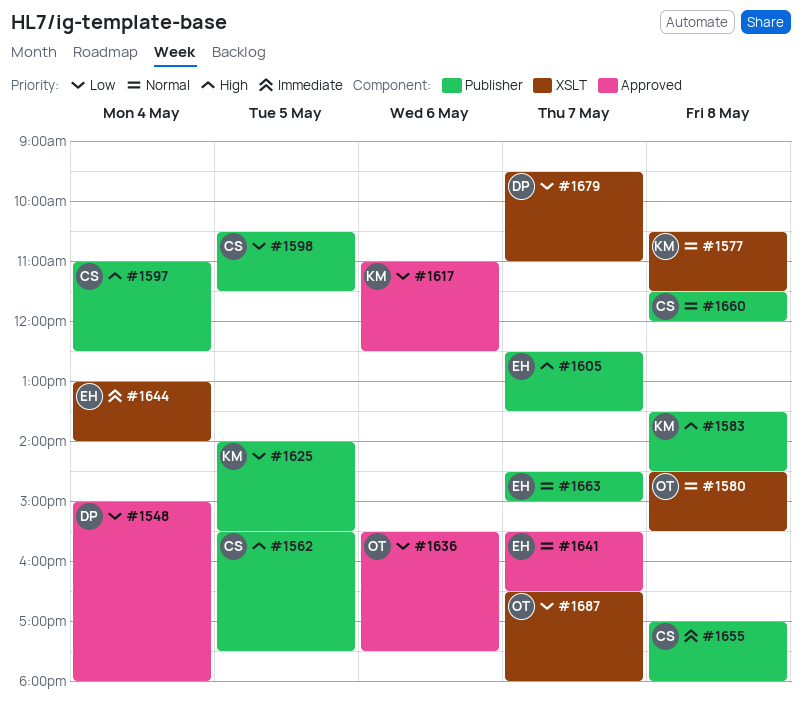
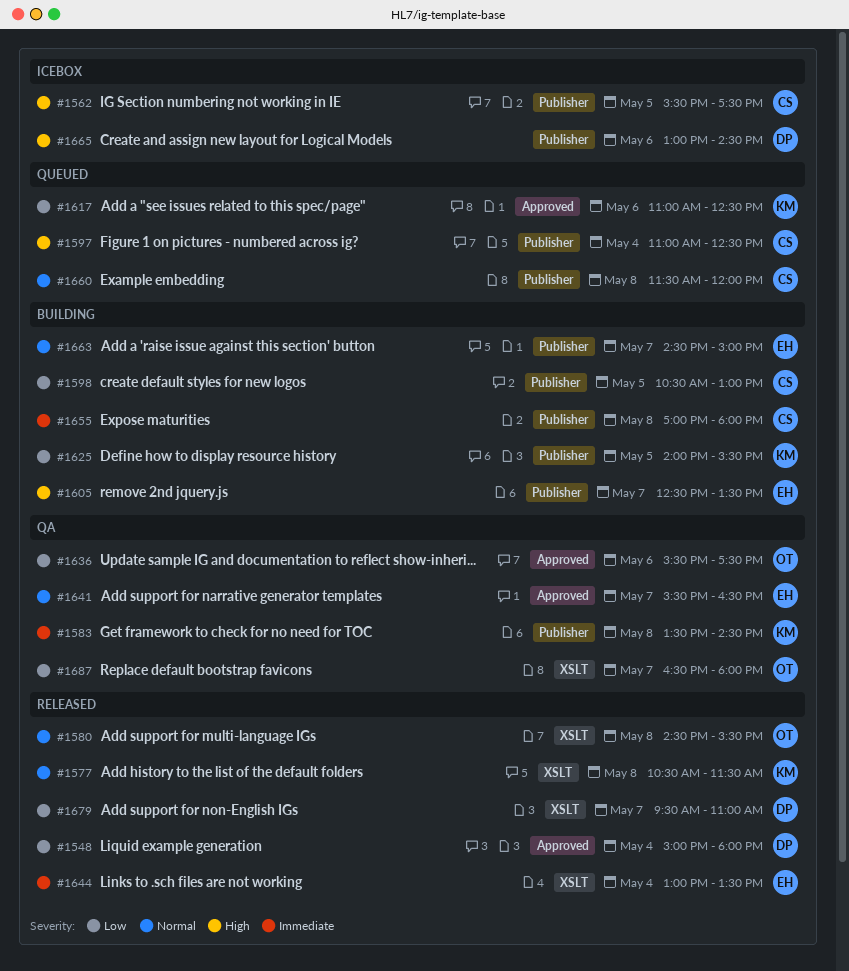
#1583, priority: High -> Immediate
#1598, ends: 11:30 -> 13:00
#1644, ends: 14:00 -> 13:30
#1665: none -> present

